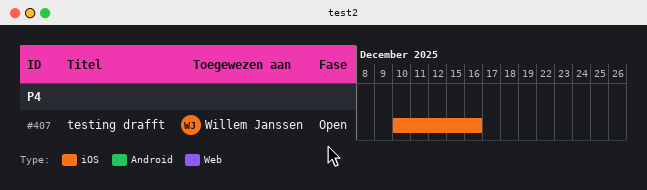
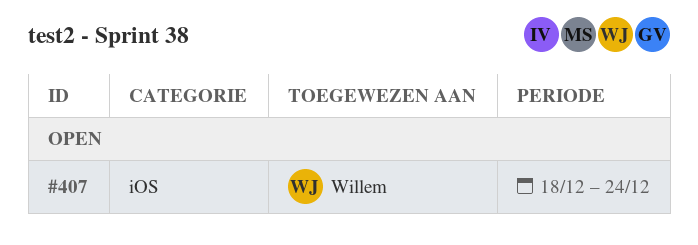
#407, start: Dec 10 -> Dec 18
#407, due: Dec 16 -> Dec 24

